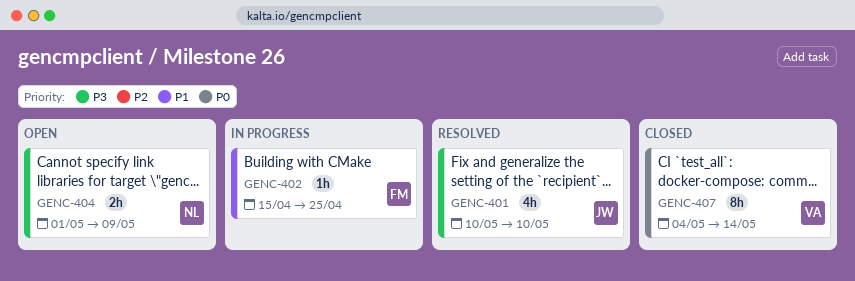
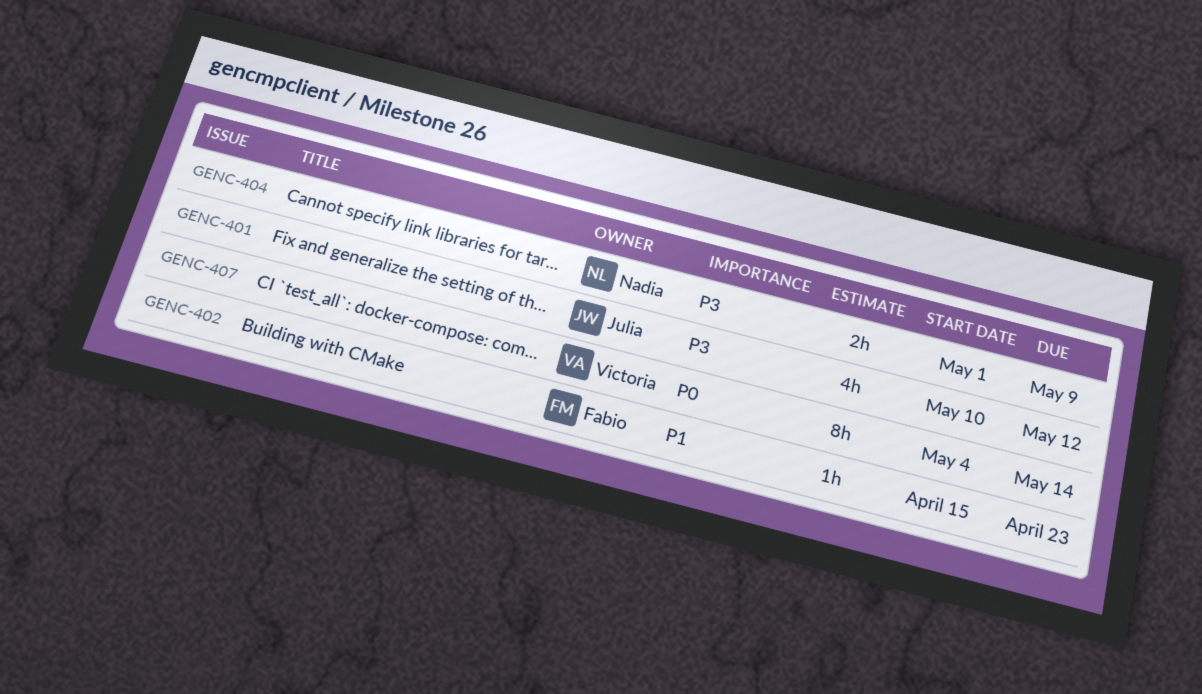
GENC-401, due: May 10 -> May 12
GENC-402, due: Apr 25 -> Apr 23

